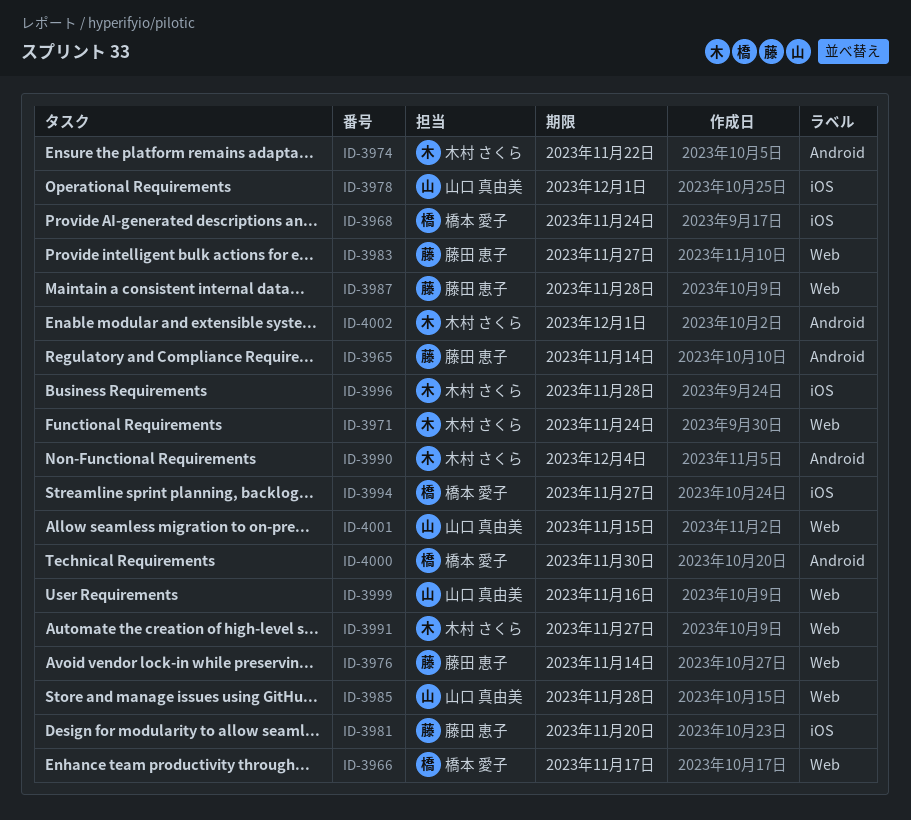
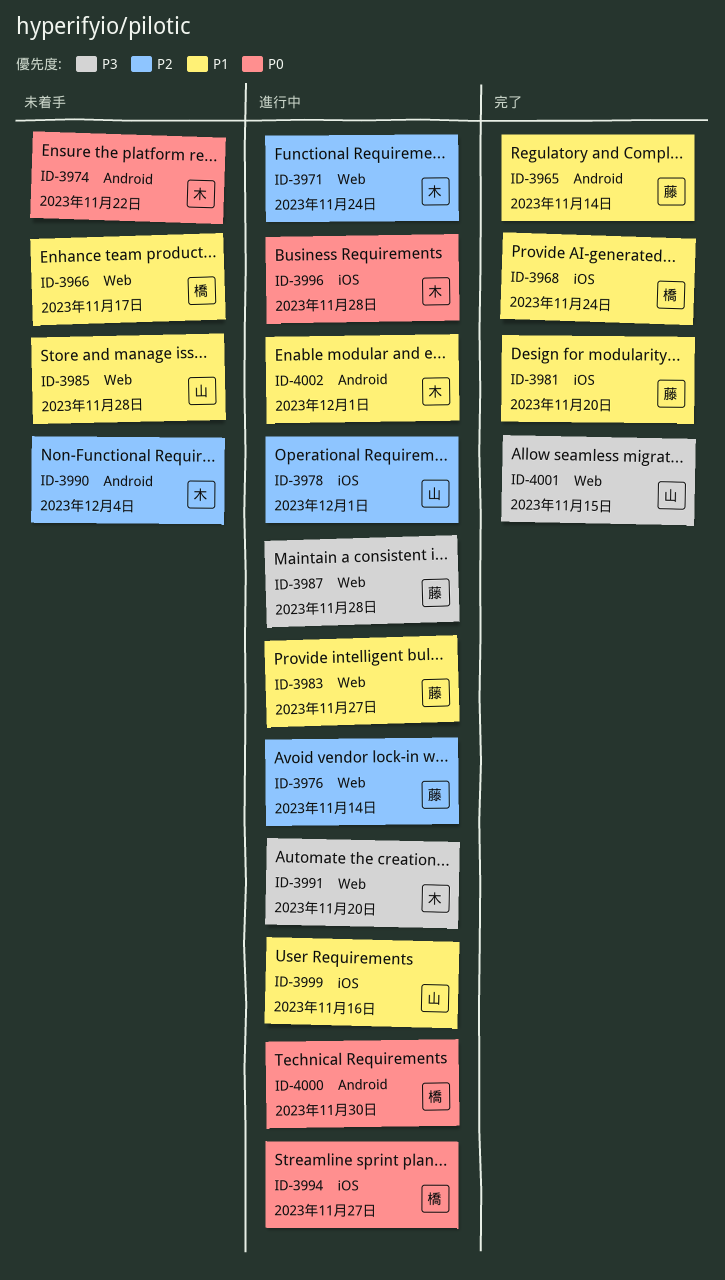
ID-3991, due: Nov 27 -> Nov 20
ID-3999, label: Web -> iOS

